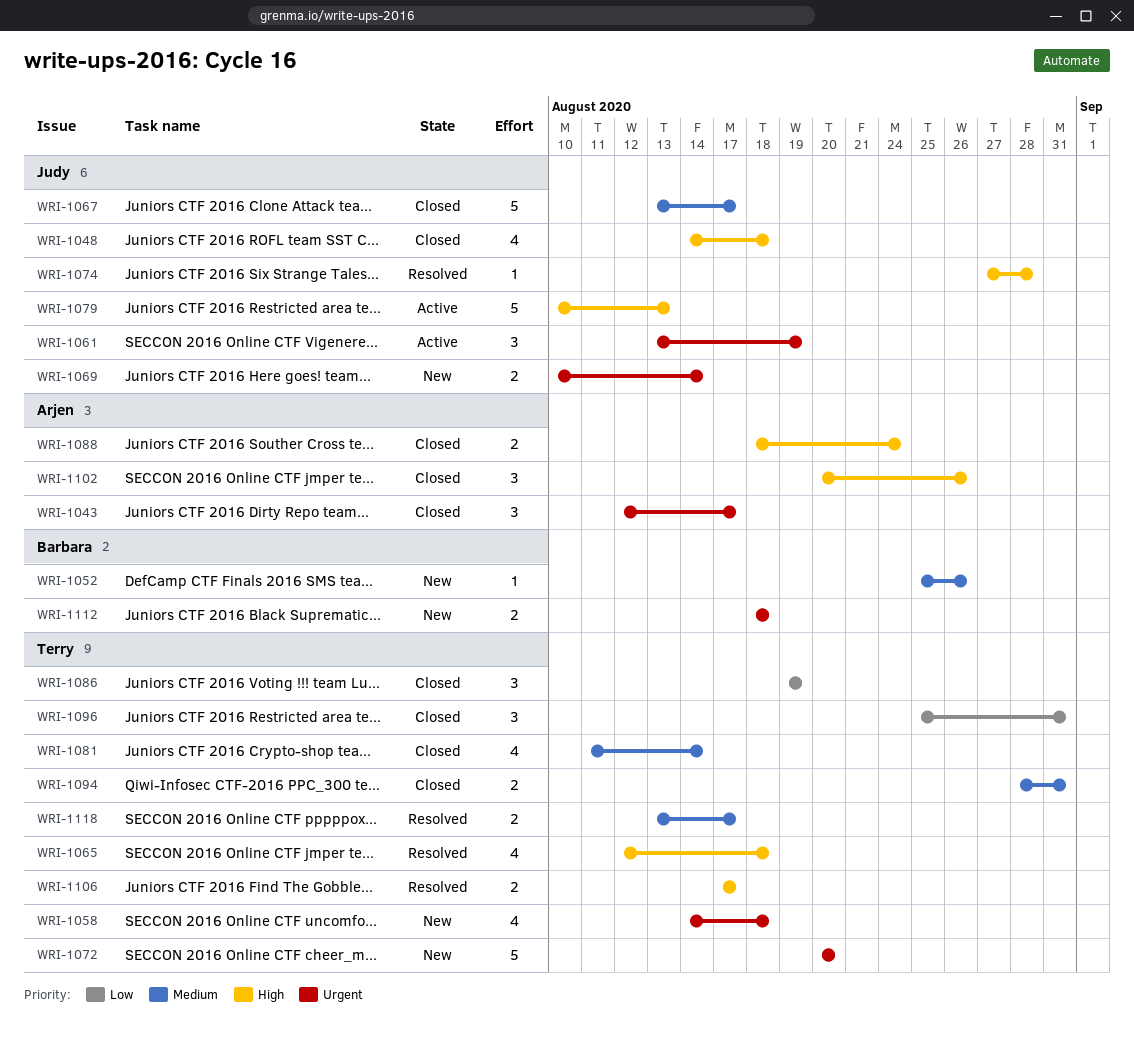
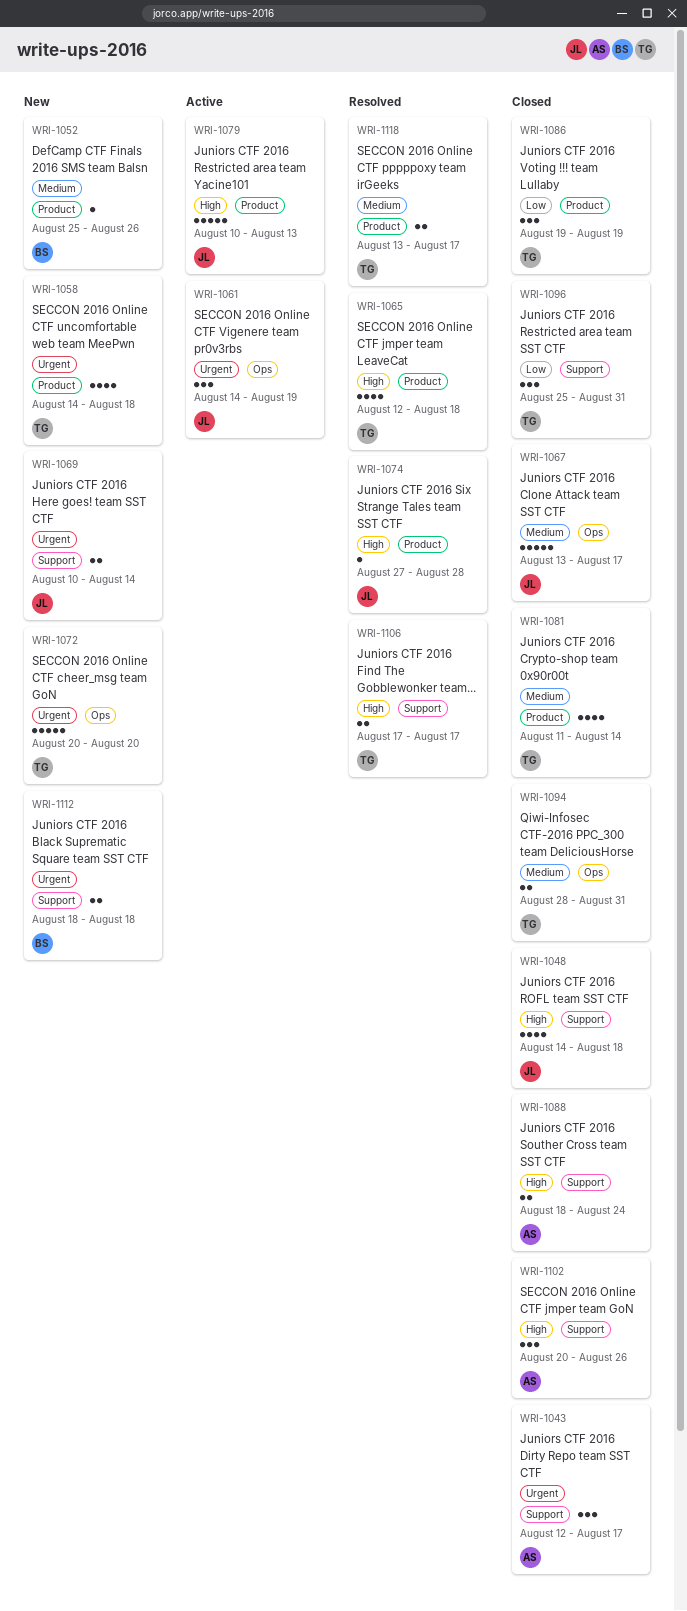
WRI-1061, start: Aug 13 -> Aug 14

